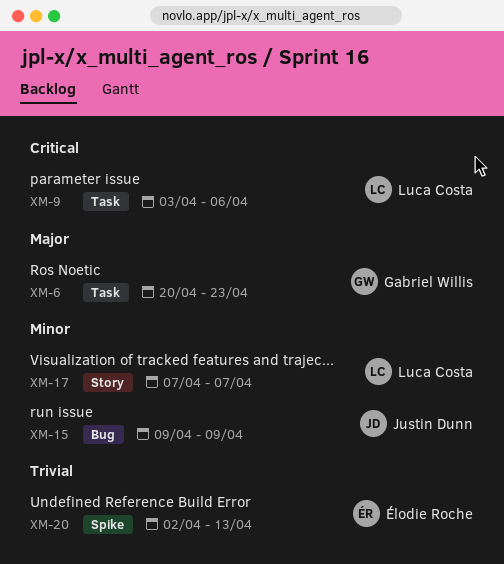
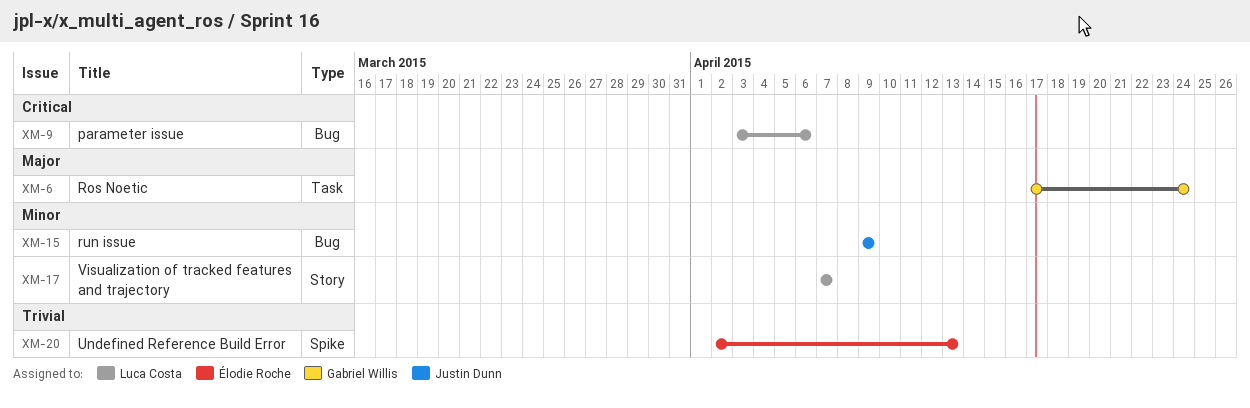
XM-6, start: Apr 20 -> Apr 17
XM-6, due: Apr 23 -> Apr 24
XM-9, label: Task -> Bug

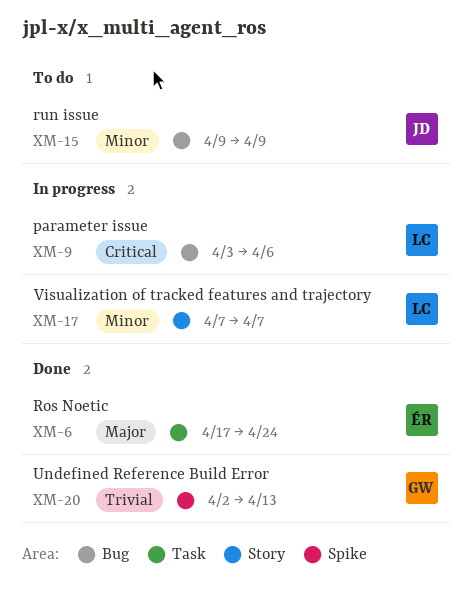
XM-6, owner: Gabriel Willis -> Élodie Roche
XM-20, owner: Élodie Roche -> Gabriel Willis

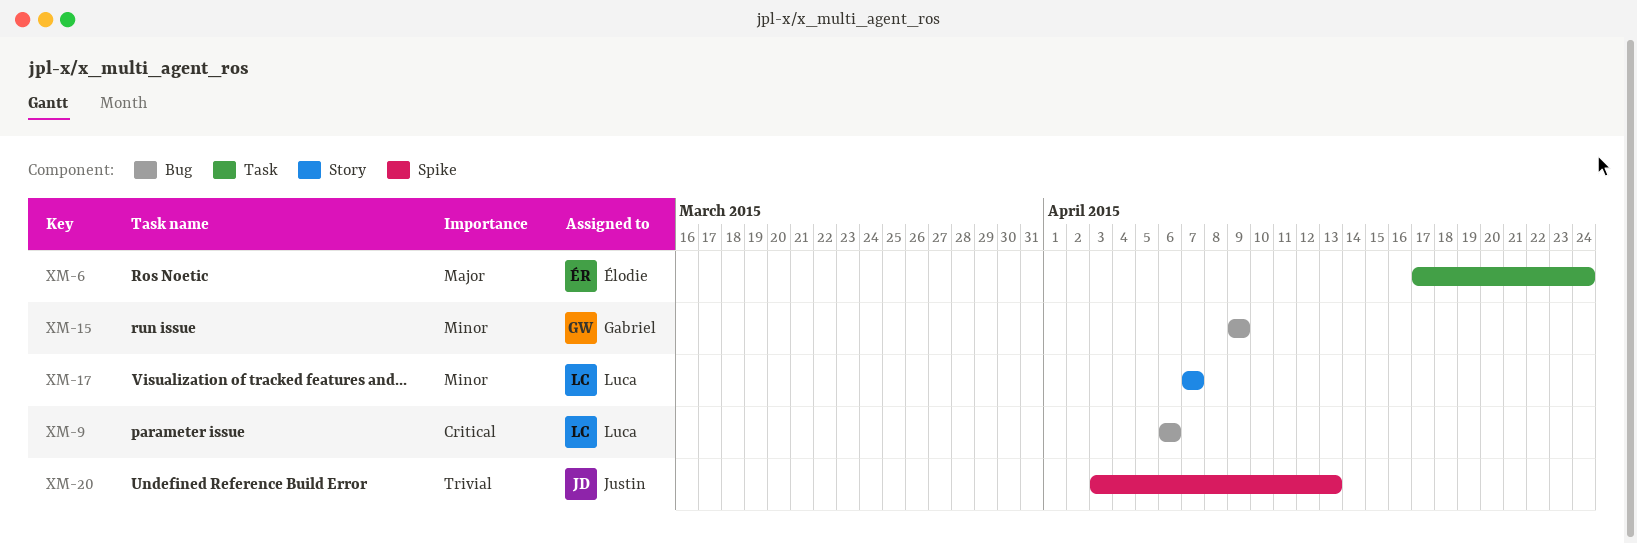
XM-9, start: Apr 3 -> Apr 6
XM-15, owner: Justin -> Gabriel
XM-20, owner: Gabriel -> Justin
XM-20, start: Apr 2 -> Apr 3

